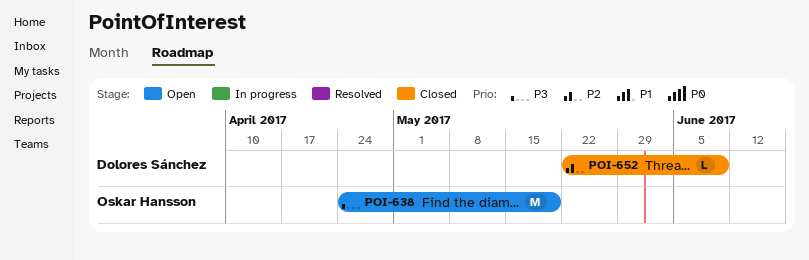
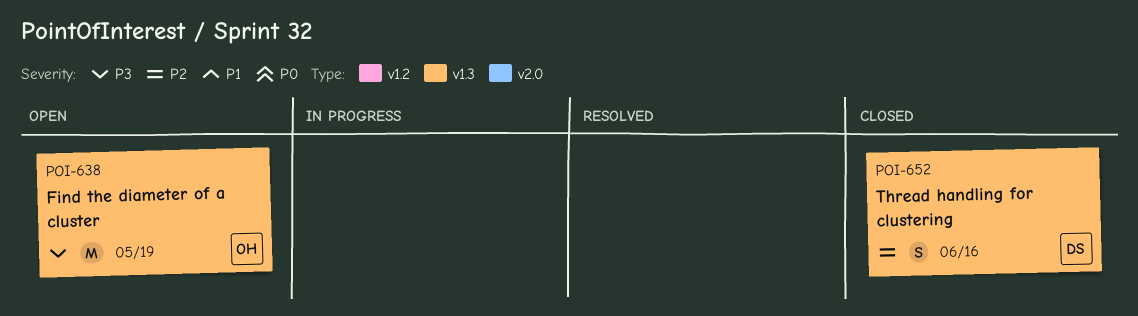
POI-652, estimate: L -> S
POI-652, due: Jun 9 -> Jun 16

